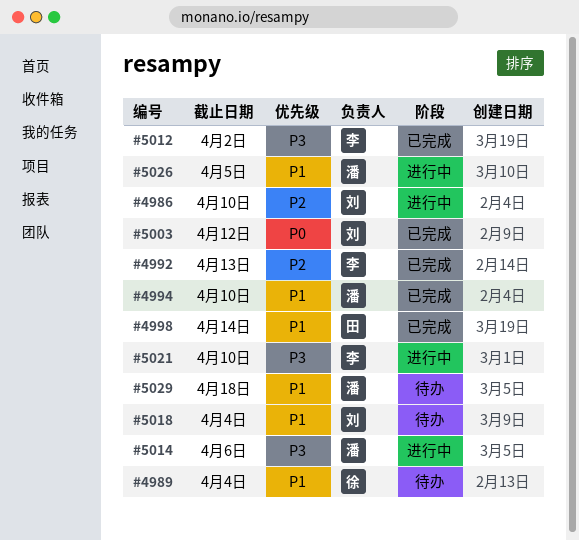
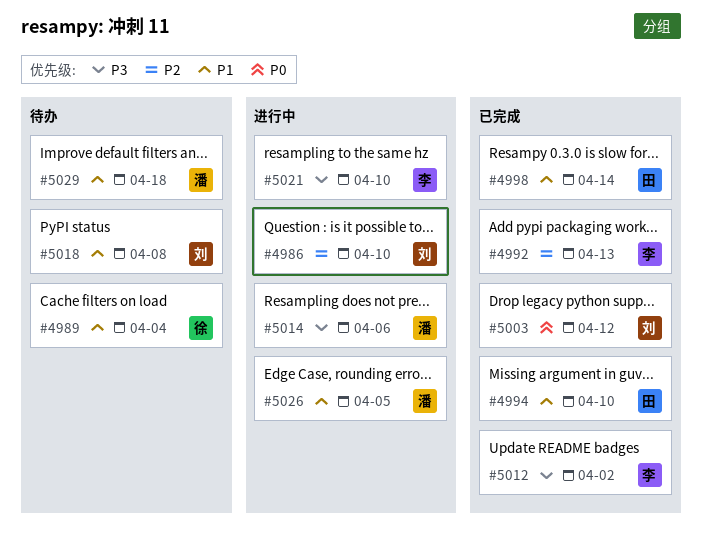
#4994, owner: 潘 -> 田
#5018, due: Apr 4 -> Apr 8

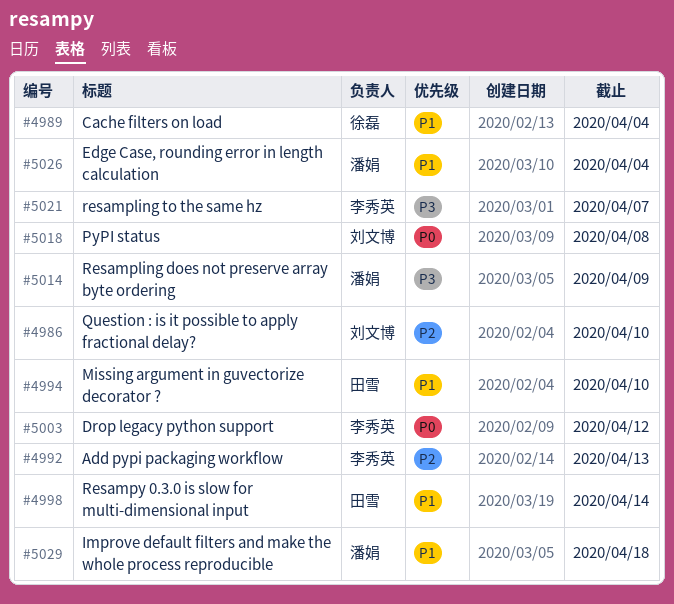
#5003, owner: 刘文博 -> 李秀英
#5012: present -> none
#5014, due: Apr 6 -> Apr 9
#5018, priority: P1 -> P0
#5021, due: Apr 10 -> Apr 7
#5026, due: Apr 5 -> Apr 4

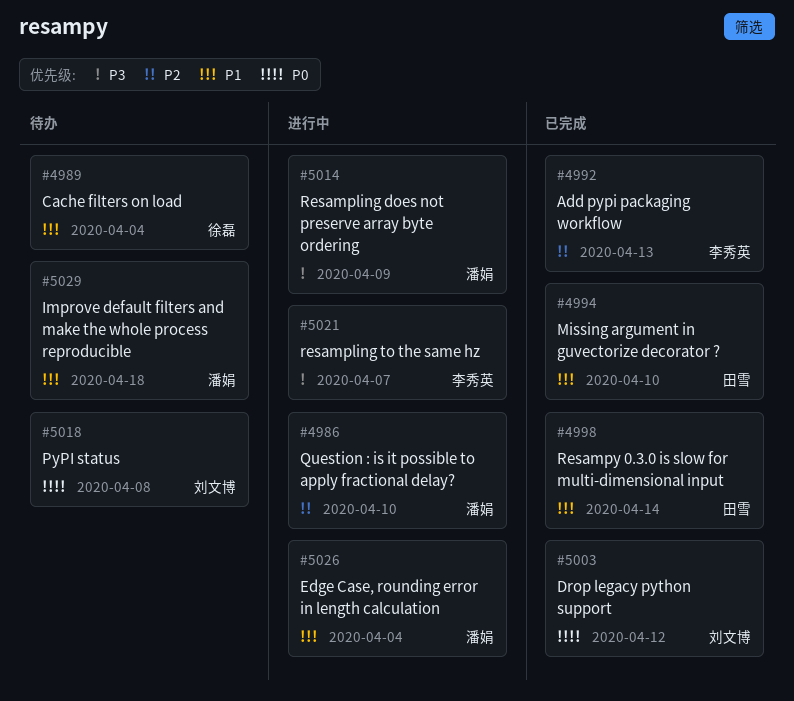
#4986, owner: 刘文博 -> 潘娟
#5003, owner: 李秀英 -> 刘文博

